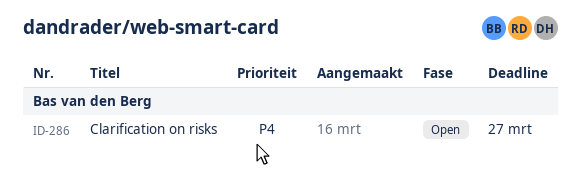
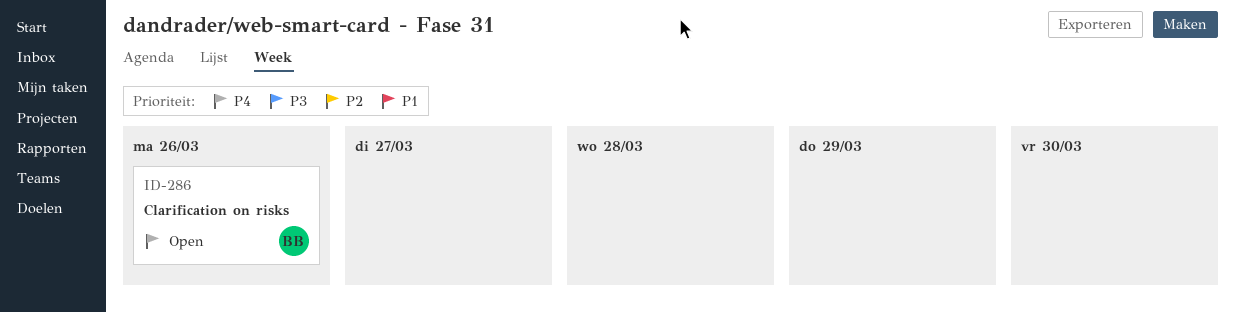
ID-286, due: Mar 27 -> Mar 26

